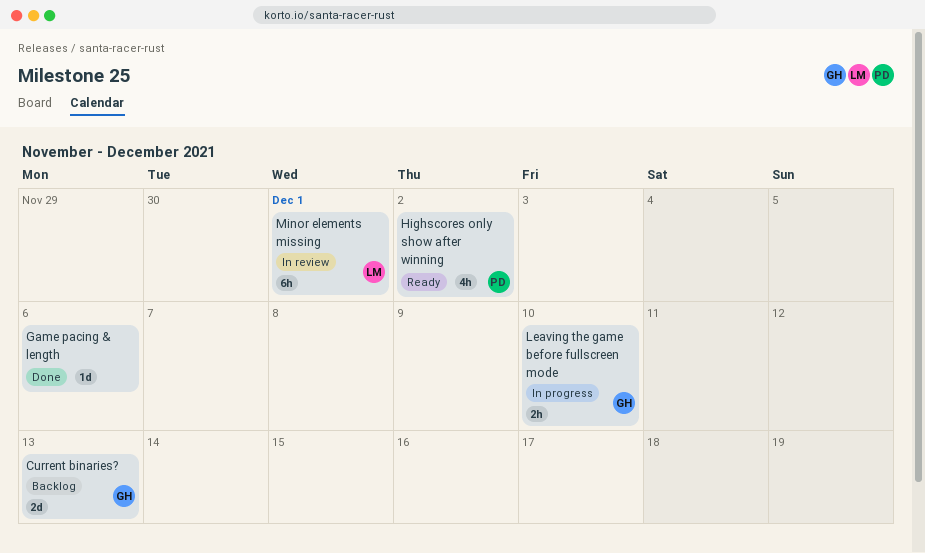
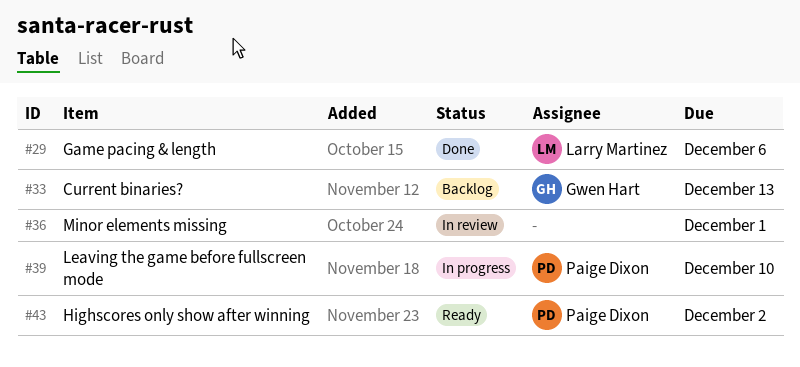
Game pacing & length, owner: none -> Larry Martinez
Leaving the game before fullscreen mode, owner: Gwen Hart -> Paige Dixon
Minor elements missing, owner: Larry Martinez -> none

